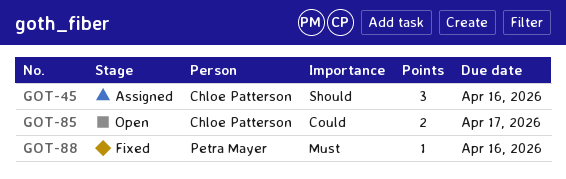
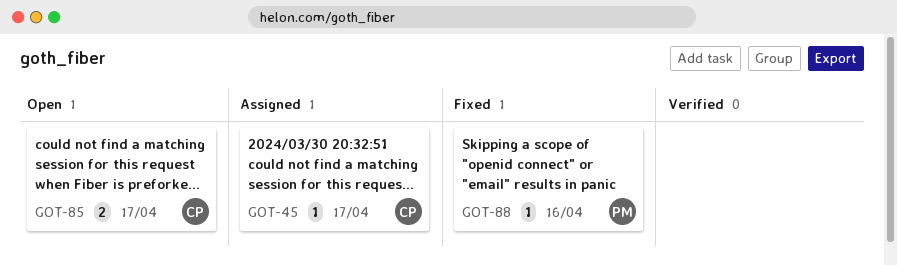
GOT-45, estimate: 3 -> 1
GOT-45, due: Apr 16 -> Apr 17

